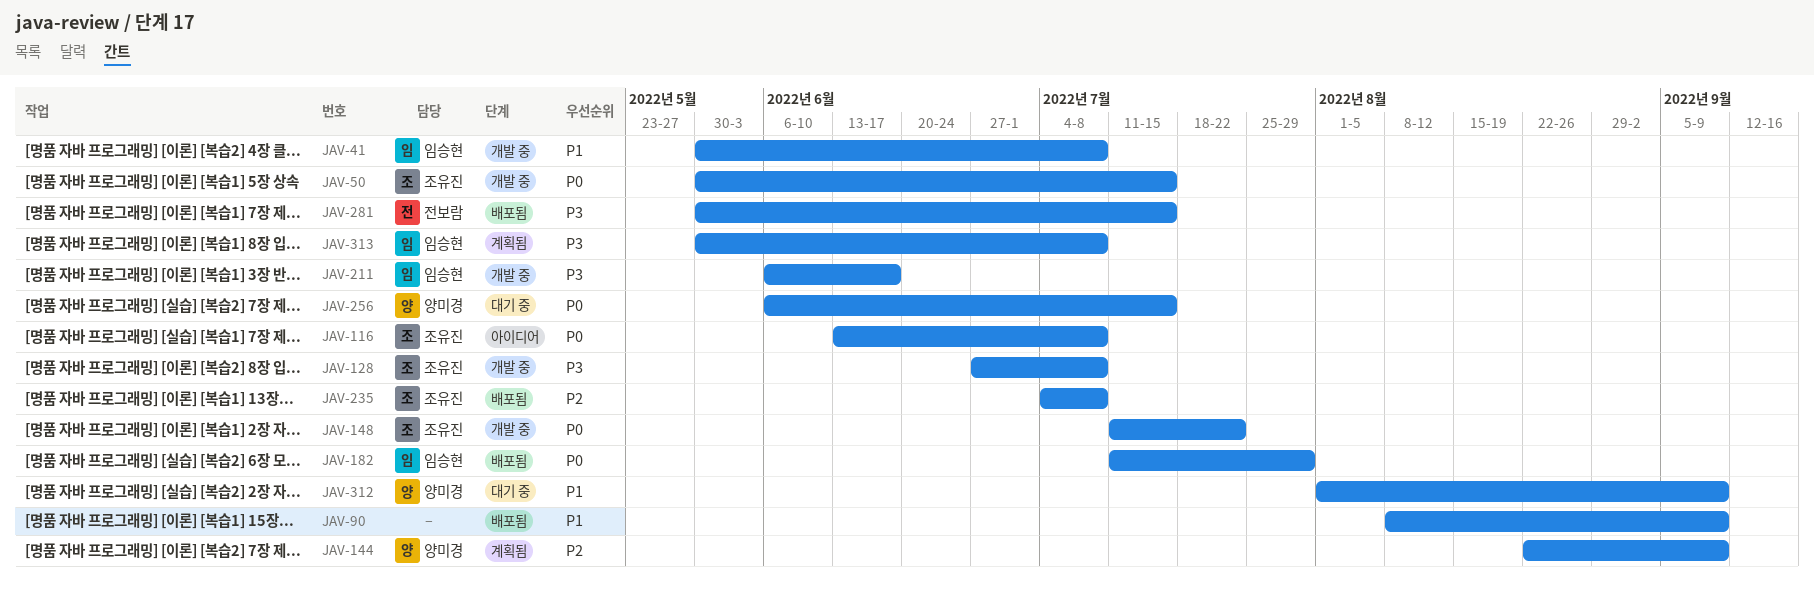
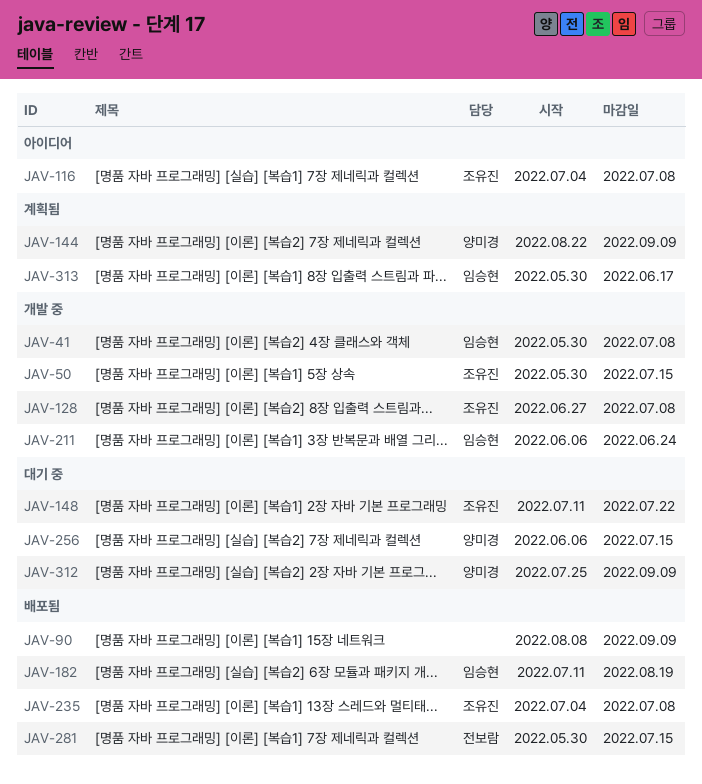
JAV-116, start: Jun 13 -> Jul 4
JAV-148, status: 개발 중 -> 대기 중
JAV-182, due: Jul 29 -> Aug 19
JAV-211, due: Jun 17 -> Jun 24
JAV-312, start: Aug 1 -> Jul 25
JAV-313, due: Jul 8 -> Jun 17

